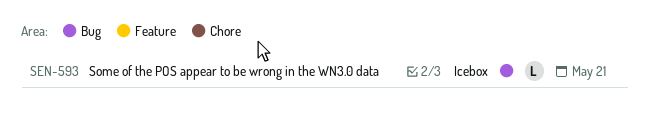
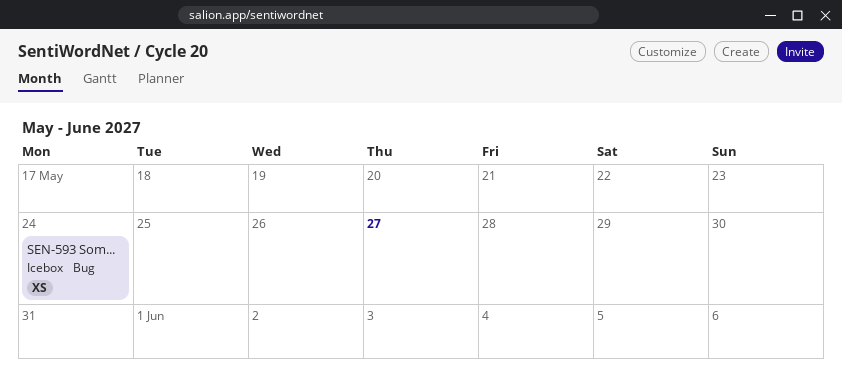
SEN-593, estimate: L -> XS
SEN-593, due: May 21 -> May 24

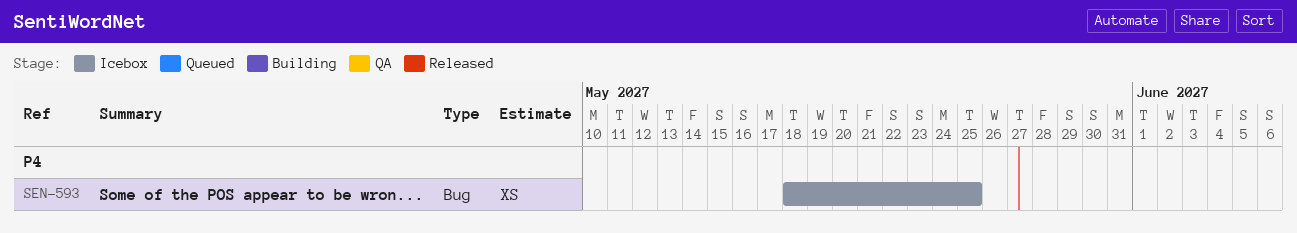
SEN-593, due: May 24 -> May 25

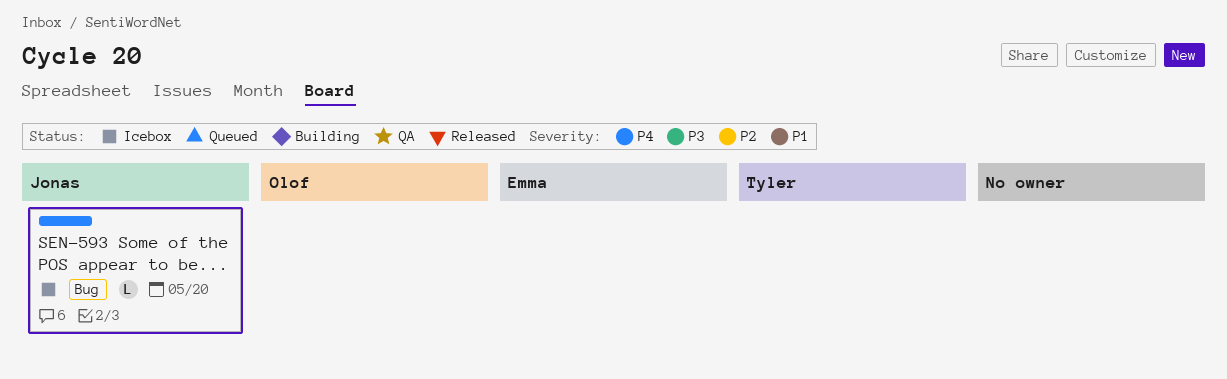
SEN-593, estimate: XS -> L
SEN-593, due: May 25 -> May 20

